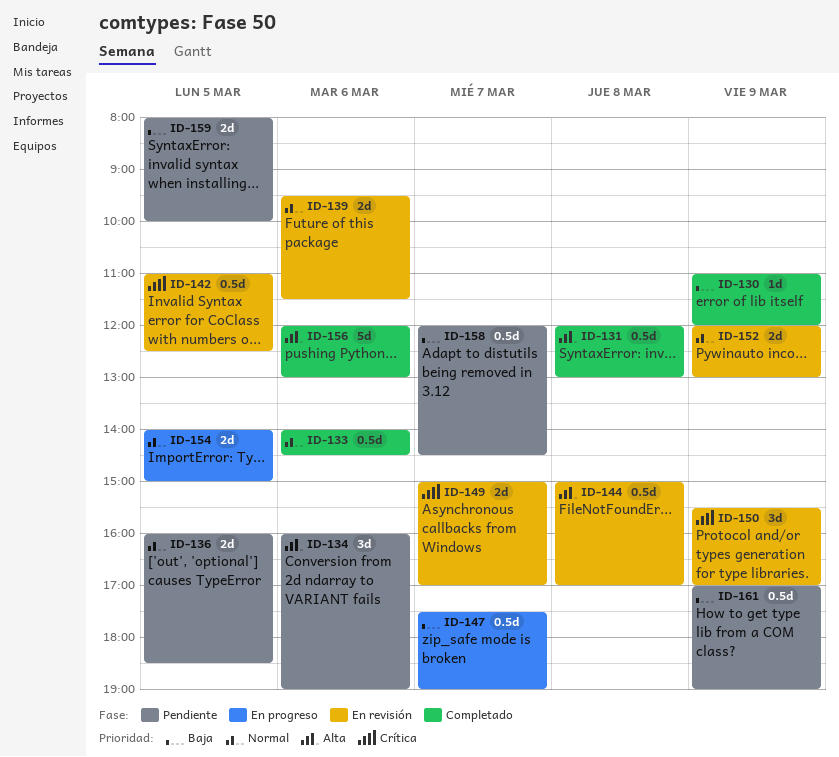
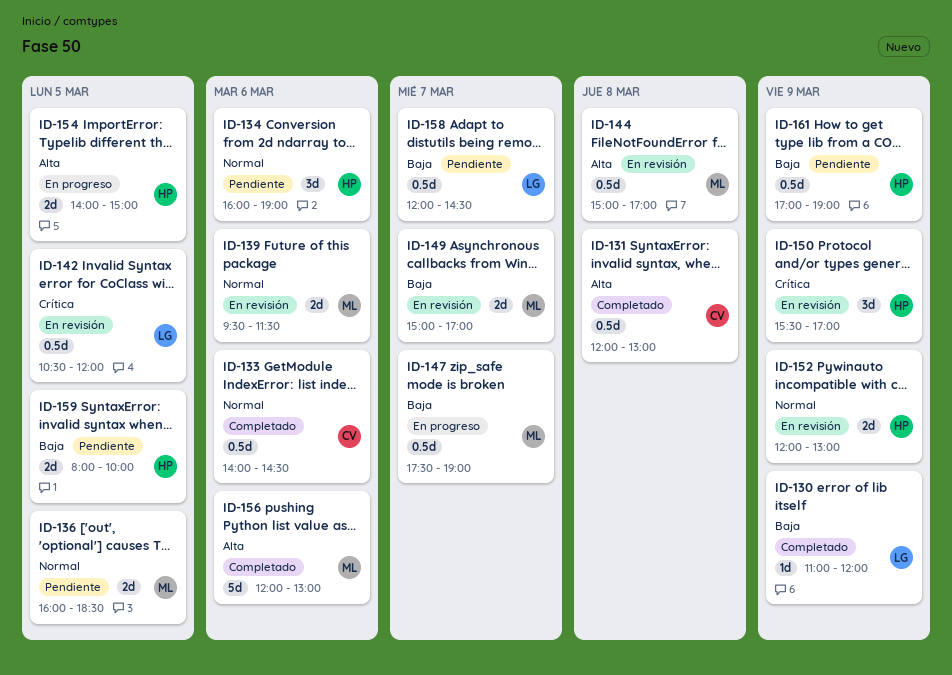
ID-134, priority: Alta -> Normal
ID-142, begins: 11:00 -> 10:30
ID-142, ends: 12:30 -> 12:00
ID-149, priority: Crítica -> Baja
ID-154, priority: Normal -> Alta

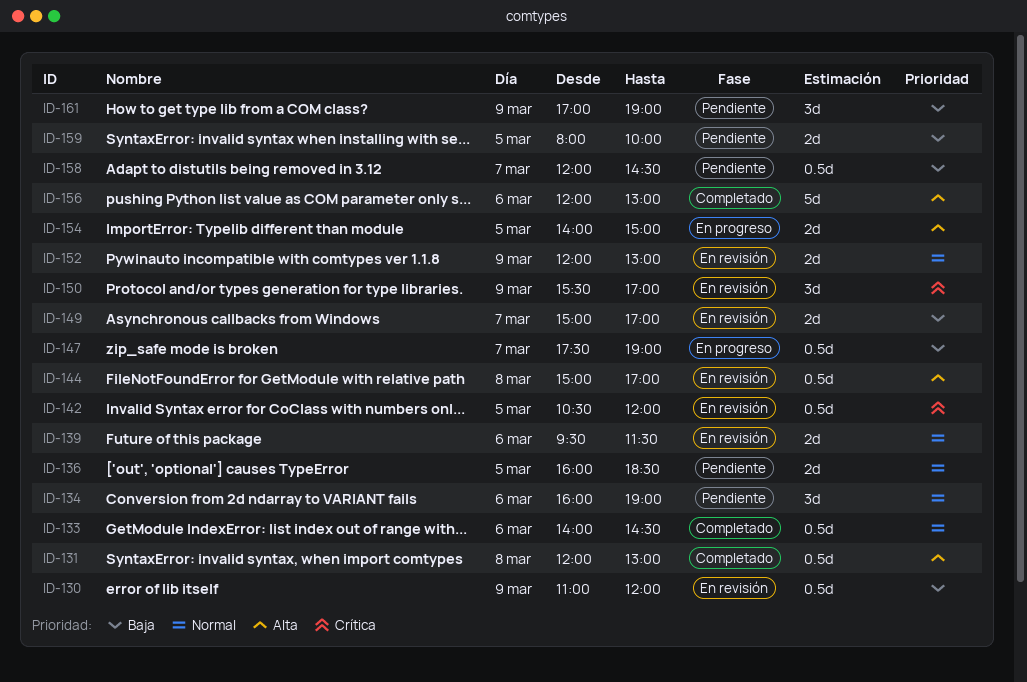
ID-130, status: Completado -> En revisión
ID-130, estimate: 1d -> 0.5d
ID-161, estimate: 0.5d -> 3d

